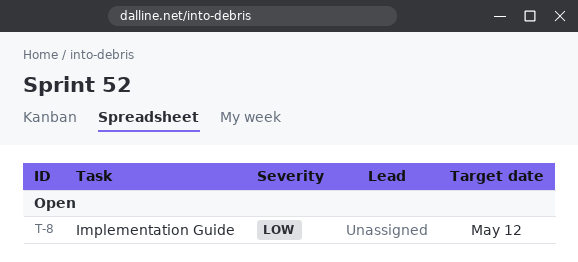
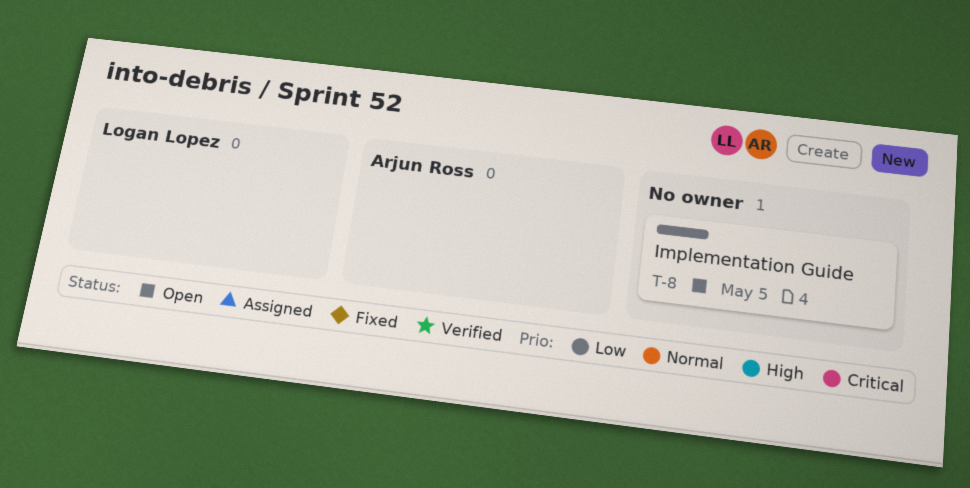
T-8, due: May 12 -> May 5

